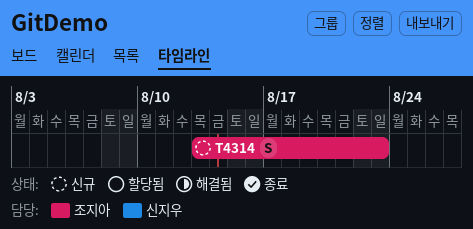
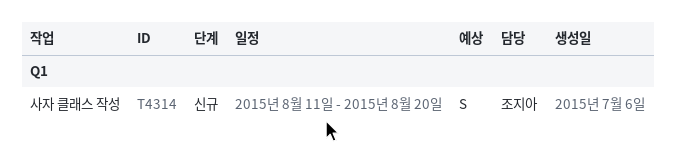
T4314, start: Aug 13 -> Aug 11
T4314, due: Aug 23 -> Aug 20

